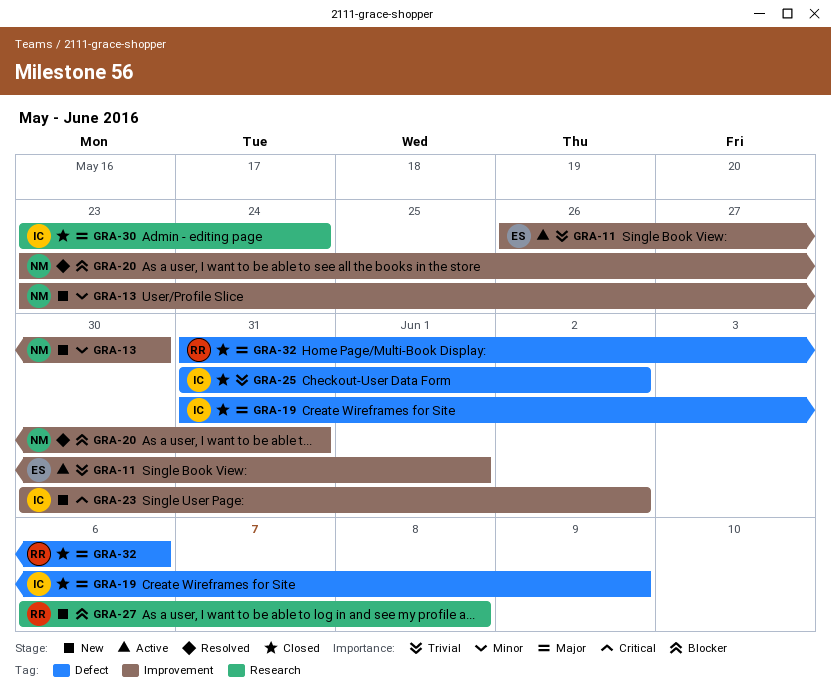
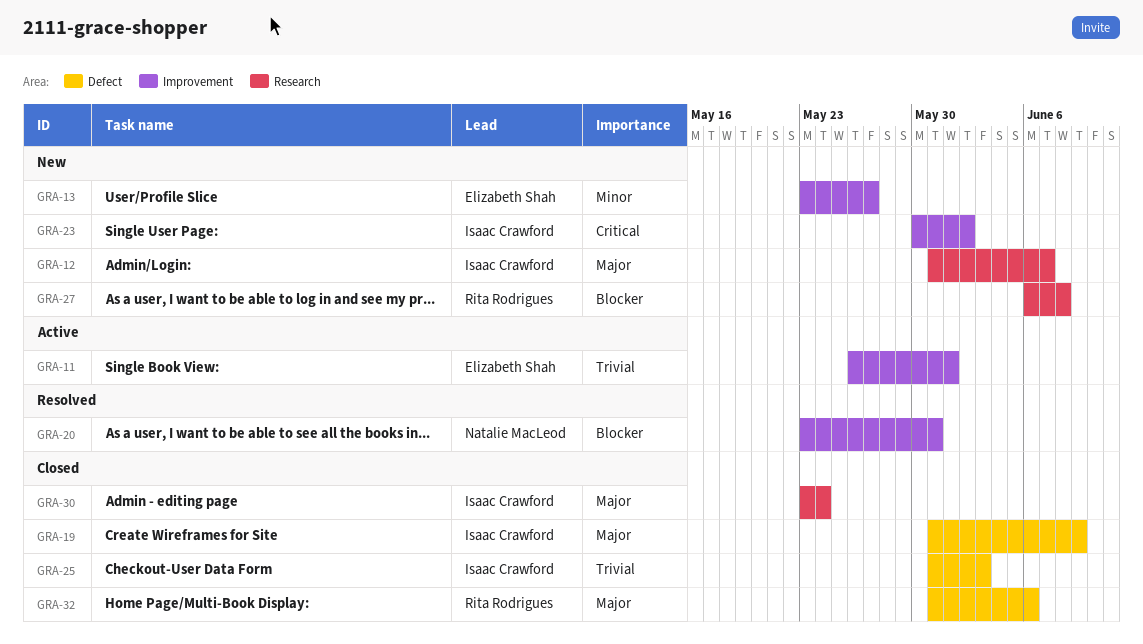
GRA-12: none -> present
GRA-13, owner: Natalie MacLeod -> Elizabeth Shah
GRA-13, due: May 30 -> May 27
GRA-25, due: Jun 2 -> Jun 3

